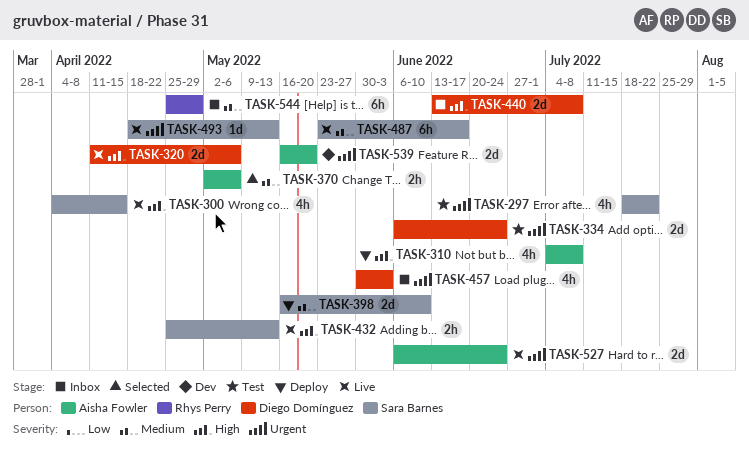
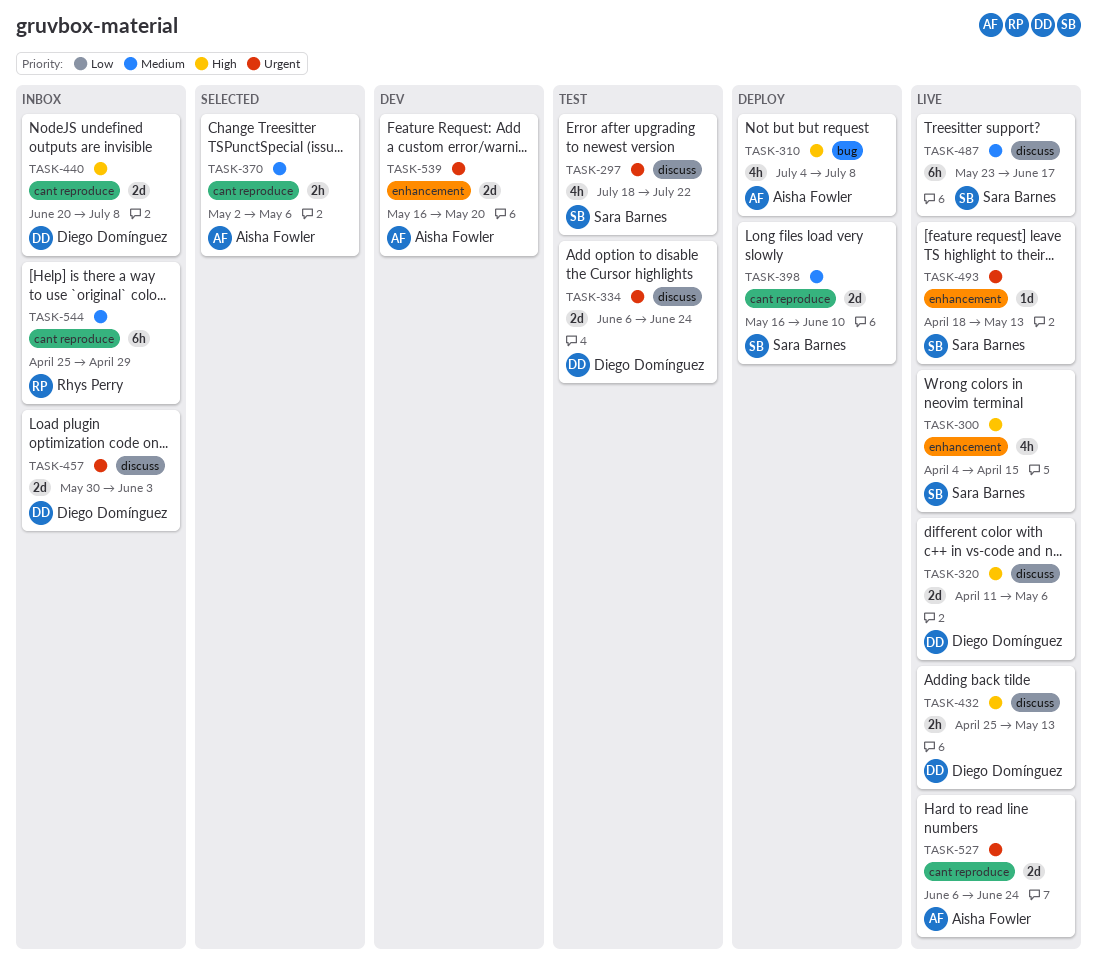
TASK-432, owner: Sara Barnes -> Diego Domínguez
TASK-440, start: Jun 13 -> Jun 20
TASK-457, estimate: 4h -> 2d

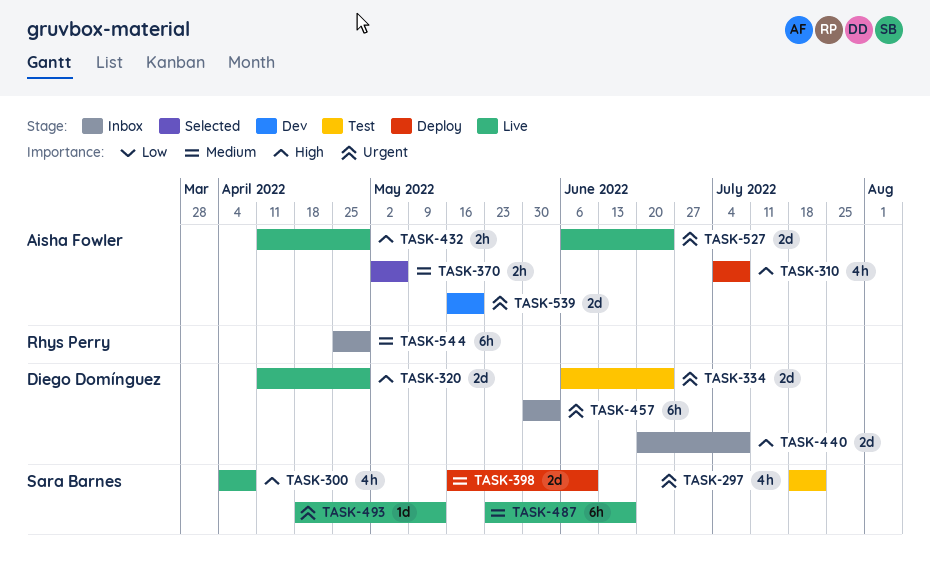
TASK-300, due: Apr 15 -> Apr 8
TASK-320, due: May 6 -> Apr 29
TASK-432, owner: Diego Domínguez -> Aisha Fowler
TASK-432, start: Apr 25 -> Apr 11
TASK-432, due: May 13 -> Apr 29
TASK-457, estimate: 2d -> 6h

